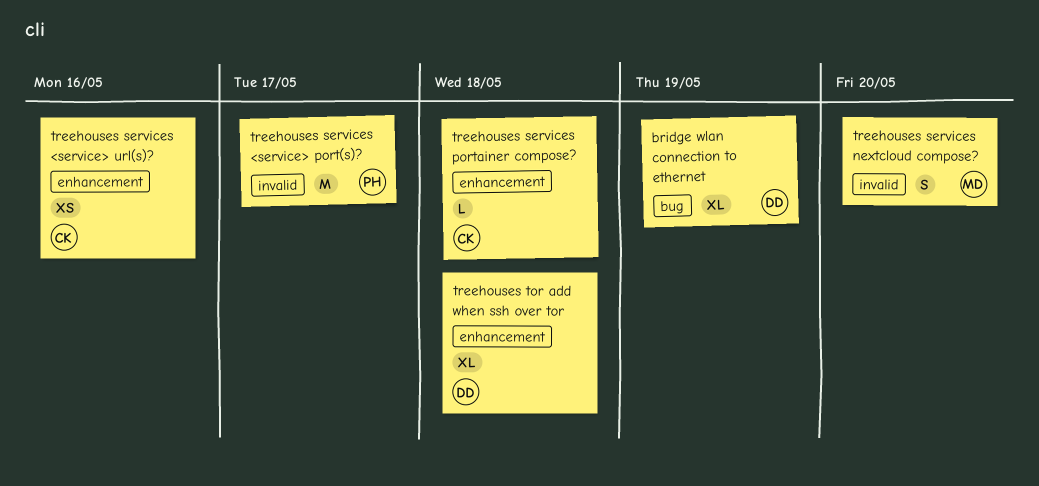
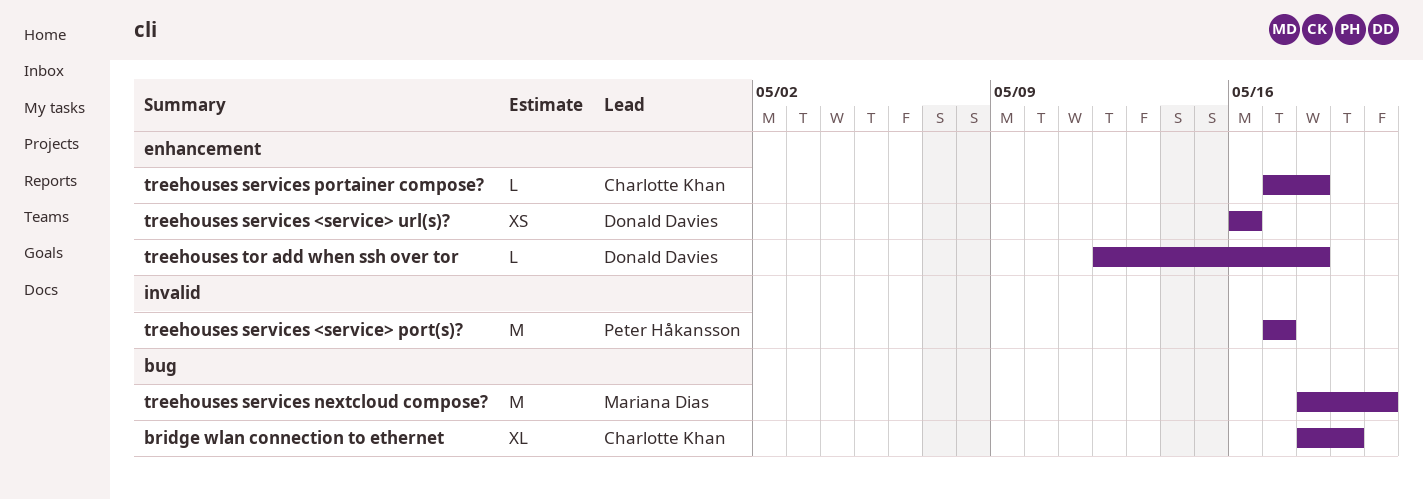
bridge wlan connection to ethernet, owner: Donald Davies -> Charlotte Khan
treehouses services <service> url(s)?, owner: Charlotte Khan -> Donald Davies
treehouses services nextcloud compose?, label: invalid -> bug
treehouses services nextcloud compose?, estimate: S -> M
treehouses tor add when ssh over tor, estimate: XL -> L

